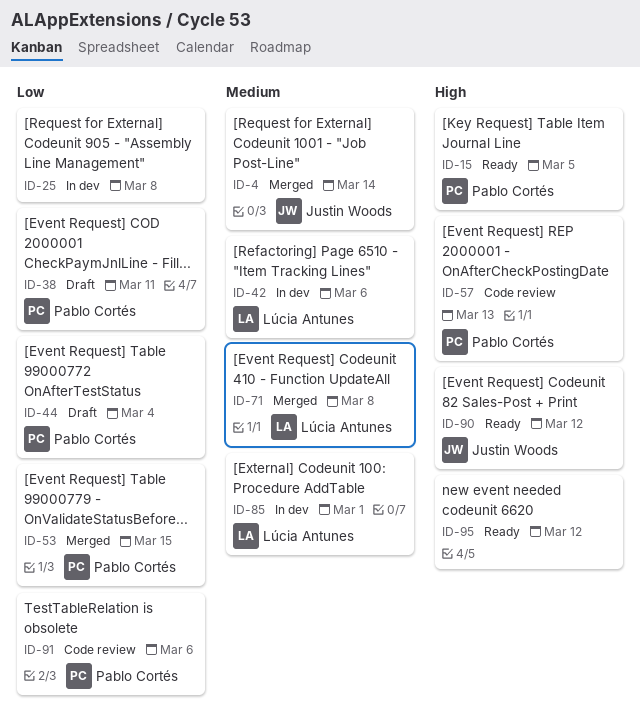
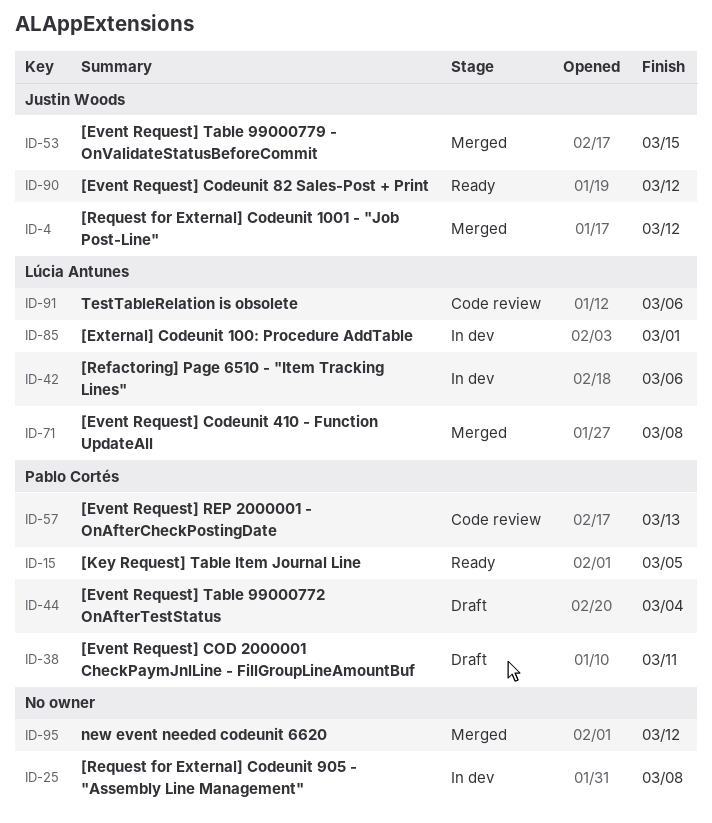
ID-4, due: Mar 14 -> Mar 12
ID-53, owner: Pablo Cortés -> Justin Woods
ID-91, owner: Pablo Cortés -> Lúcia Antunes
ID-95, status: Ready -> Merged

